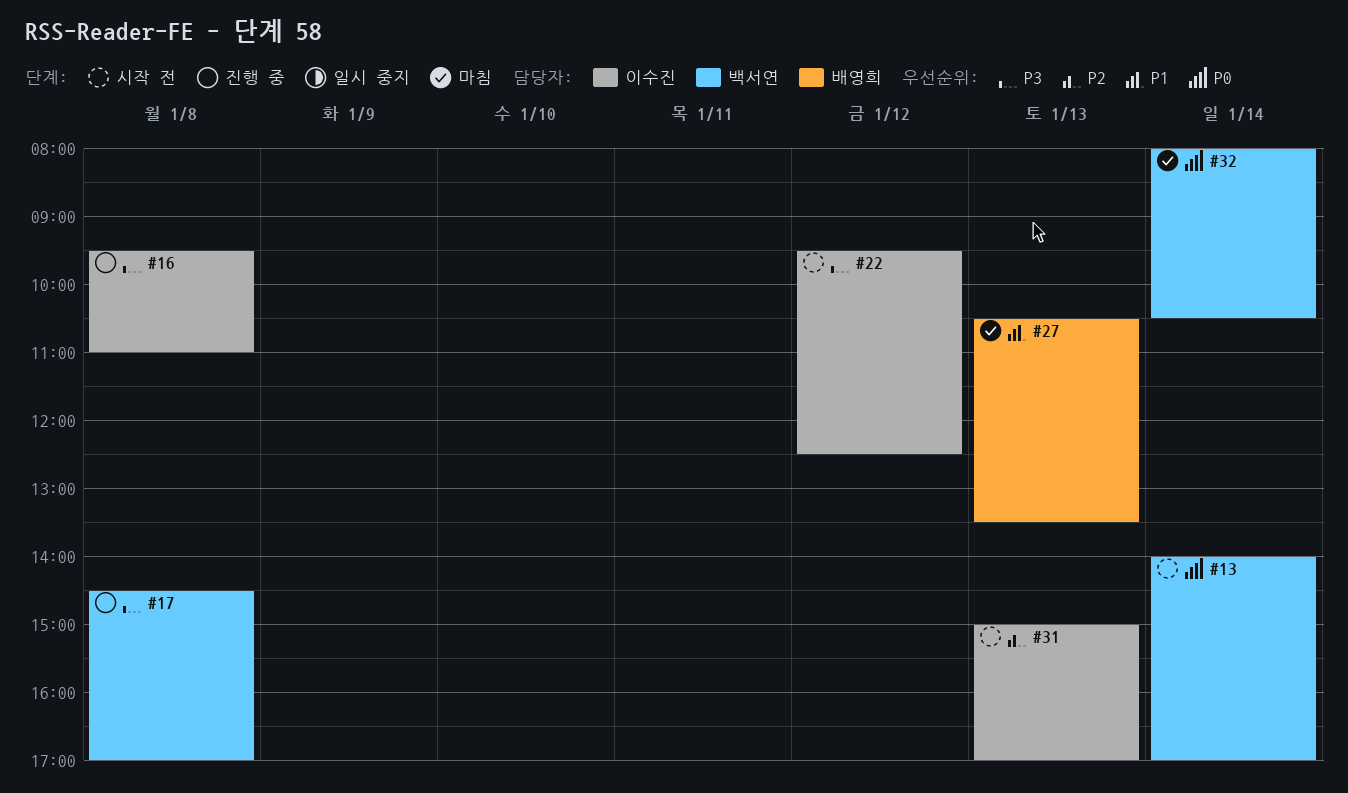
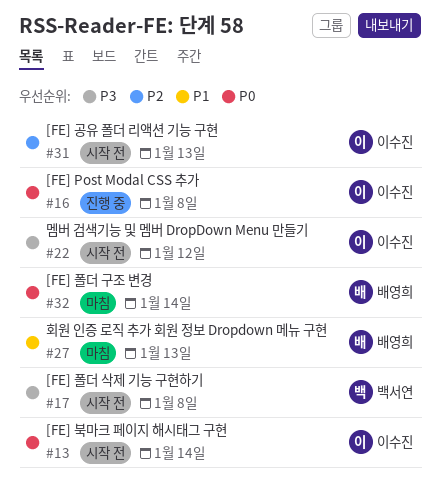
#13, owner: 백서연 -> 이수진
#16, priority: P3 -> P0
#17, status: 진행 중 -> 시작 전
#32, owner: 백서연 -> 배영희

